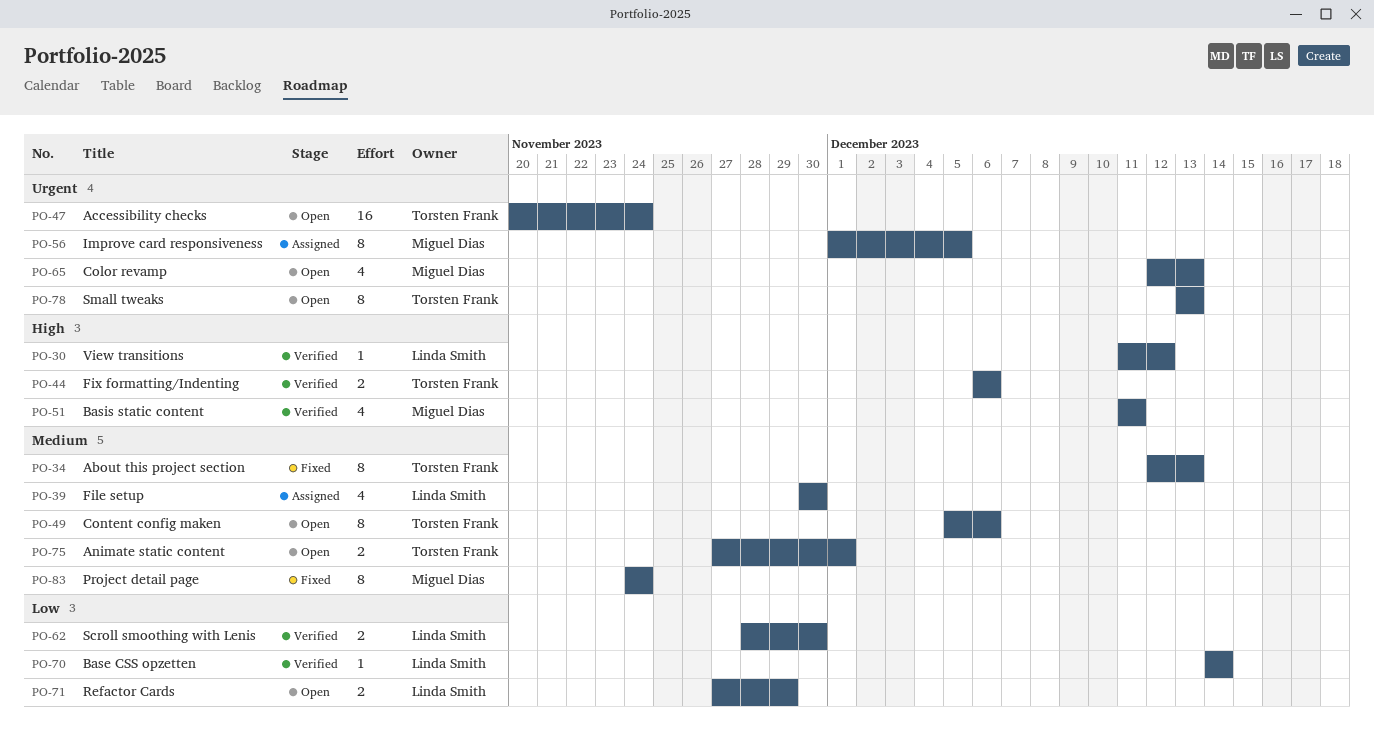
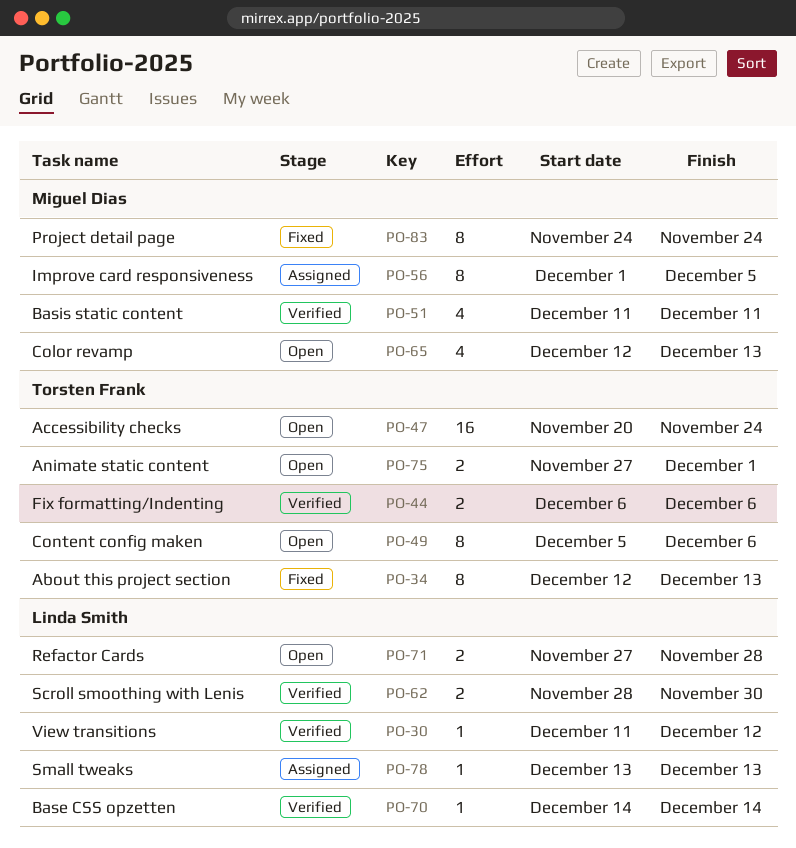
PO-39: present -> none
PO-71, due: Nov 29 -> Nov 28
PO-78, status: Open -> Assigned
PO-78, owner: Torsten Frank -> Linda Smith
PO-78, estimate: 8 -> 1

